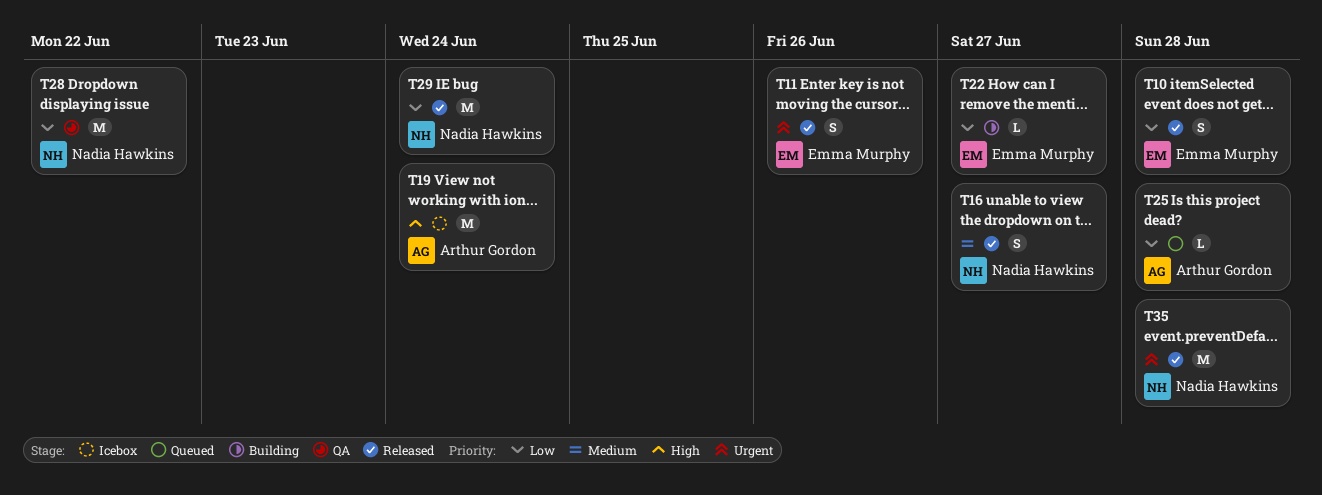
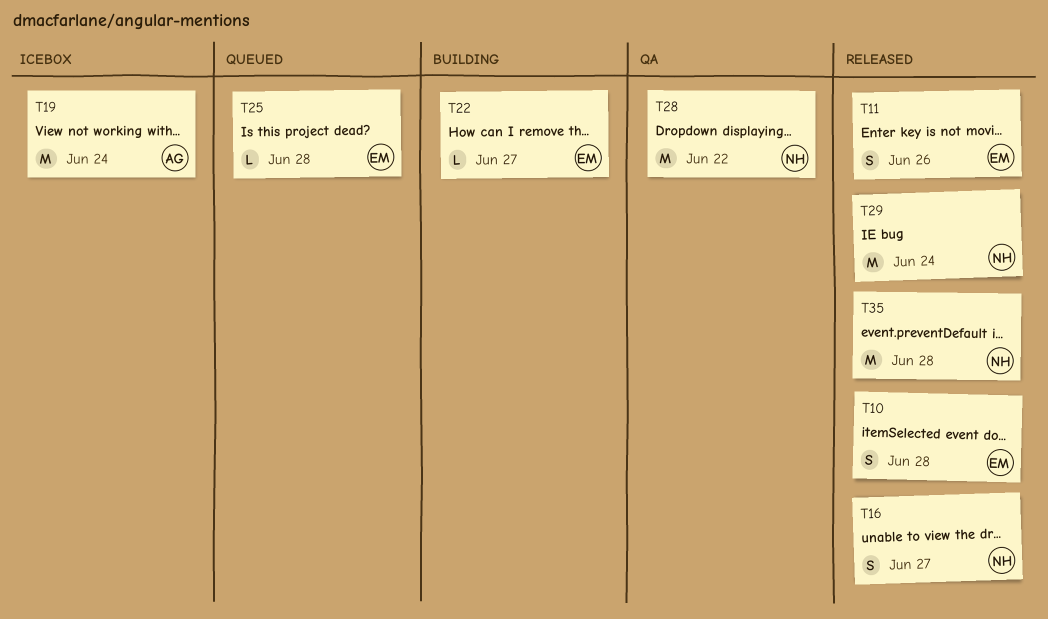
T25, owner: Arthur Gordon -> Emma Murphy

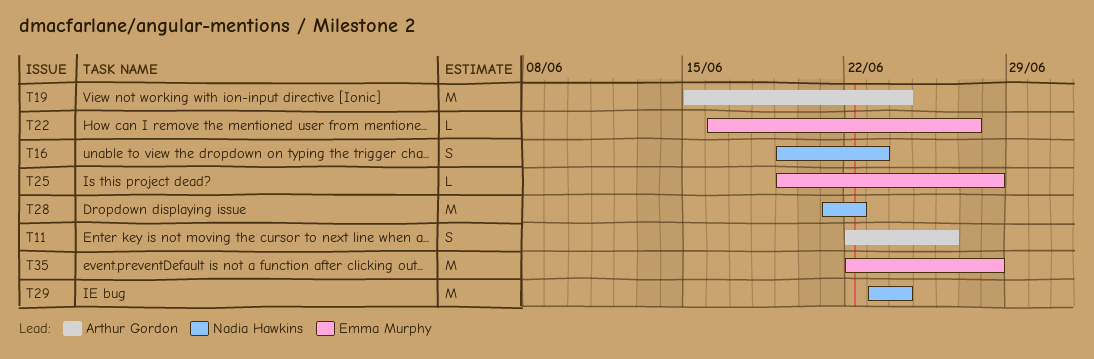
T10: present -> none
T11, owner: Emma Murphy -> Arthur Gordon
T16, due: Jun 27 -> Jun 23
T35, owner: Nadia Hawkins -> Emma Murphy

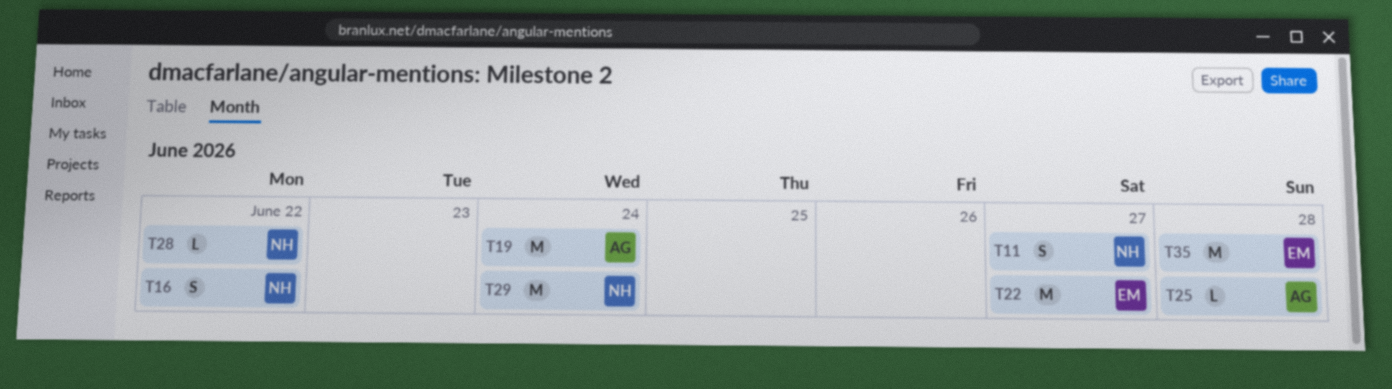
T11, owner: Arthur Gordon -> Nadia Hawkins
T11, due: Jun 26 -> Jun 27
T16, due: Jun 23 -> Jun 22
T22, estimate: L -> M
T25, owner: Emma Murphy -> Arthur Gordon
T28, estimate: M -> L

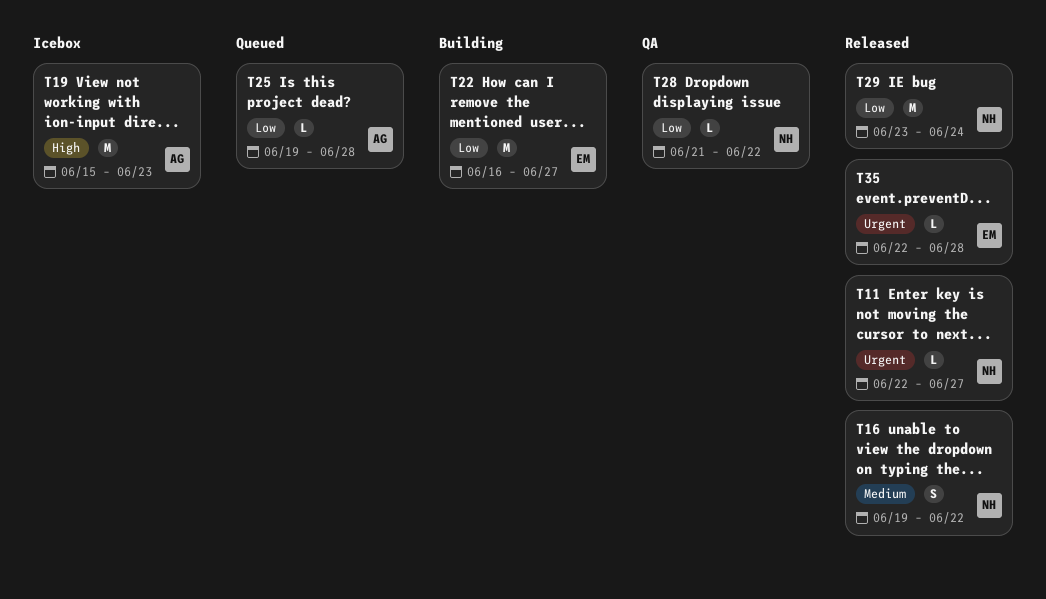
T11, estimate: S -> L
T19, due: Jun 24 -> Jun 23
T35, estimate: M -> L

